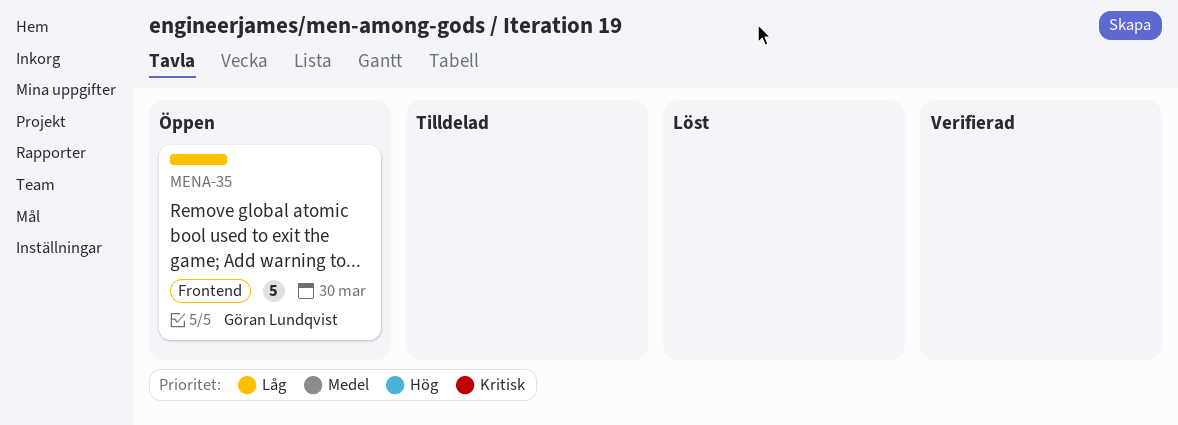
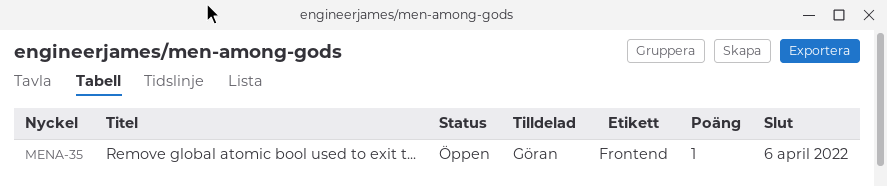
MENA-35, estimate: 5 -> 1
MENA-35, due: Mar 30 -> Apr 6

